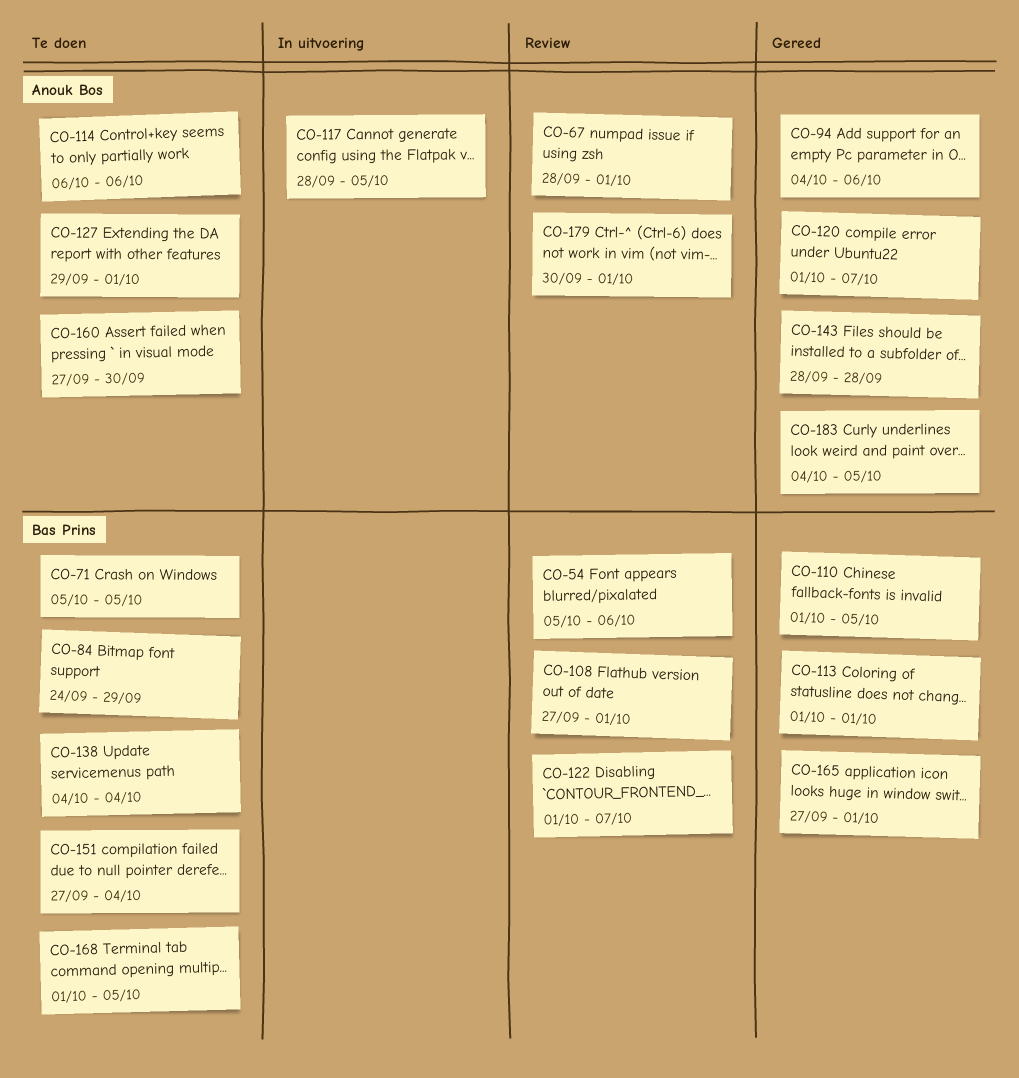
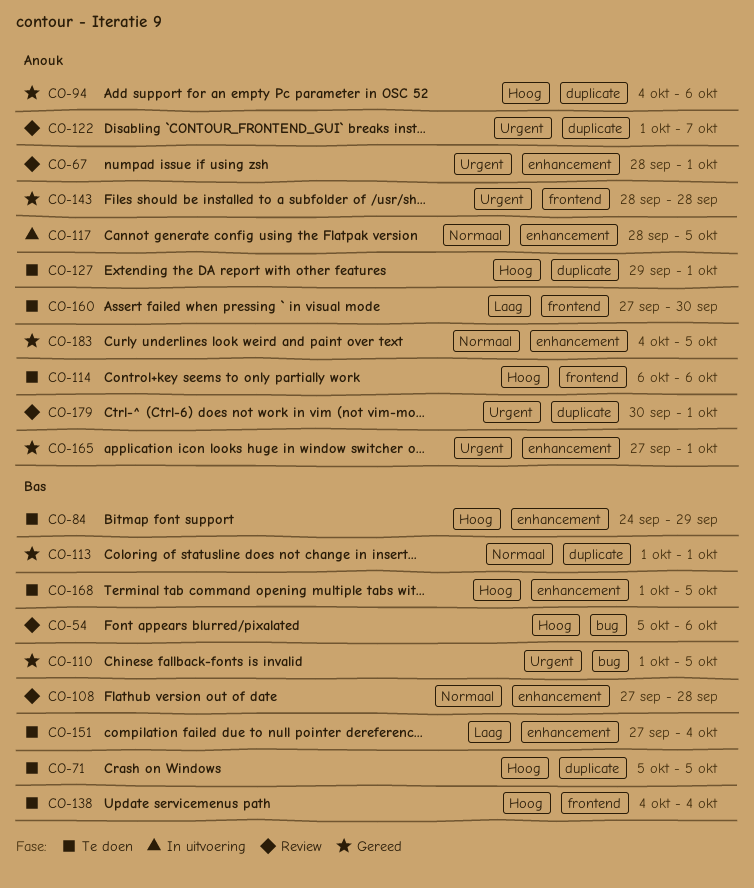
CO-108, due: Oct 1 -> Sep 28
CO-120: present -> none
CO-122, owner: Bas Prins -> Anouk Bos
CO-165, owner: Bas Prins -> Anouk Bos

